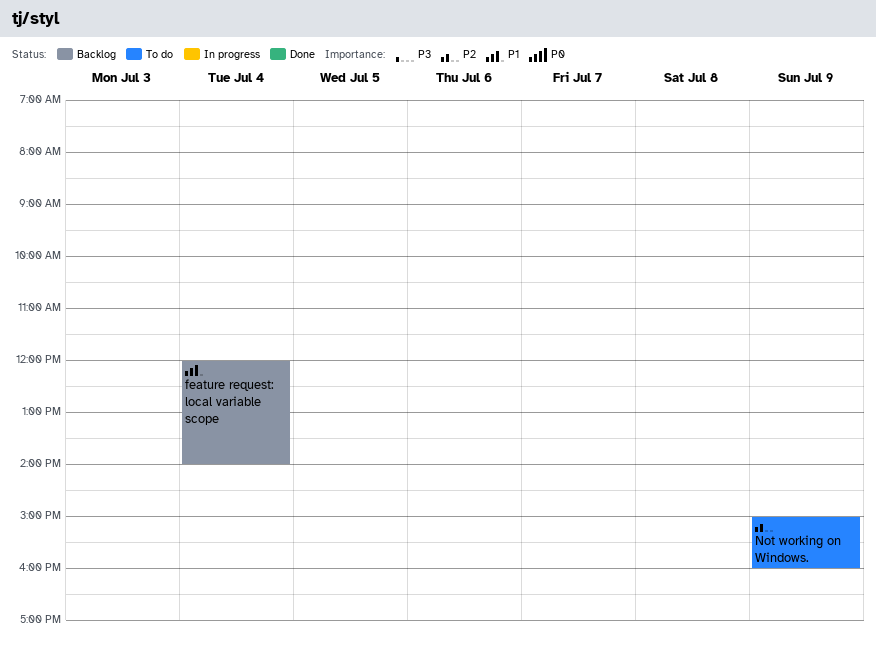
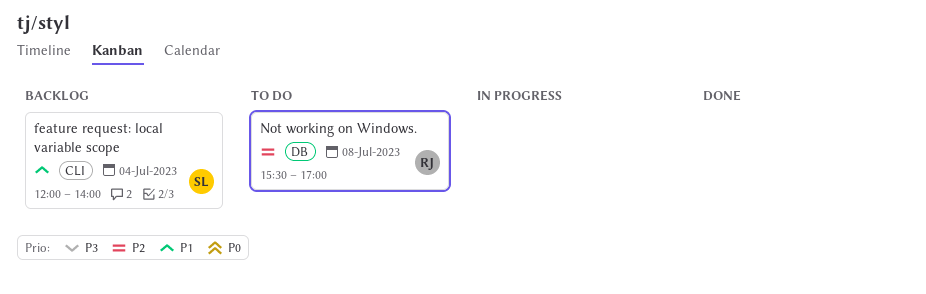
Not working on Windows., day: Jul 9 -> Jul 8
Not working on Windows., begins: 15:00 -> 15:30
Not working on Windows., ends: 16:00 -> 17:00

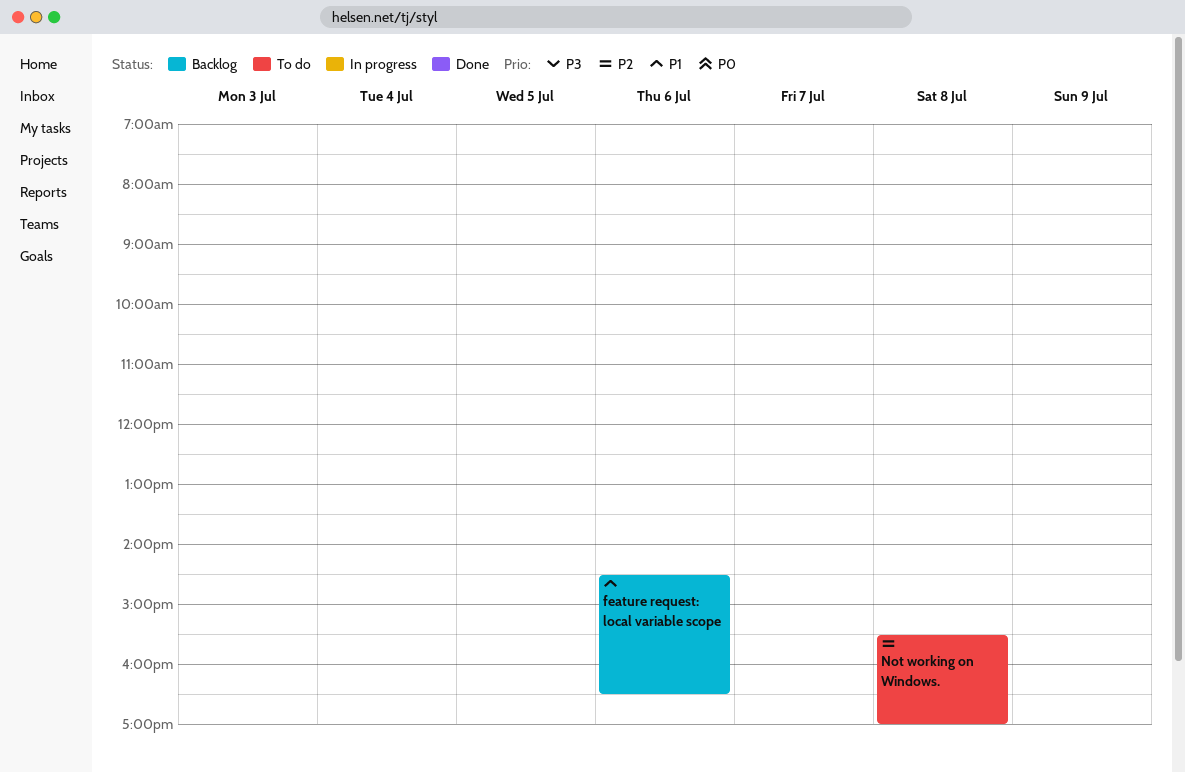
feature request: local variable scope, day: Jul 4 -> Jul 6
feature request: local variable scope, begins: 12:00 -> 14:30
feature request: local variable scope, ends: 14:00 -> 16:30

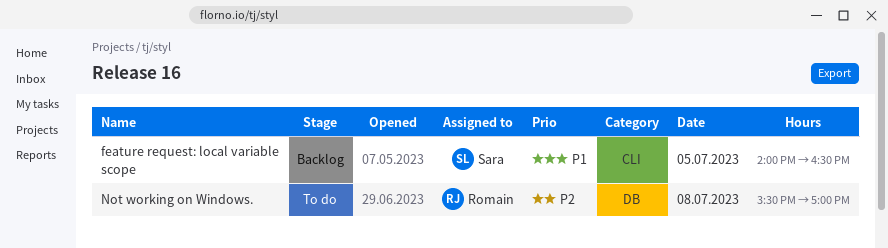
feature request: local variable scope, day: Jul 6 -> Jul 5
feature request: local variable scope, begins: 14:30 -> 14:00

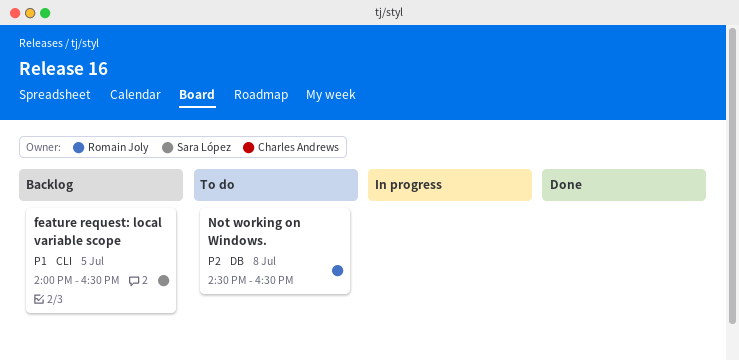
Not working on Windows., begins: 15:30 -> 14:30
Not working on Windows., ends: 17:00 -> 16:30

